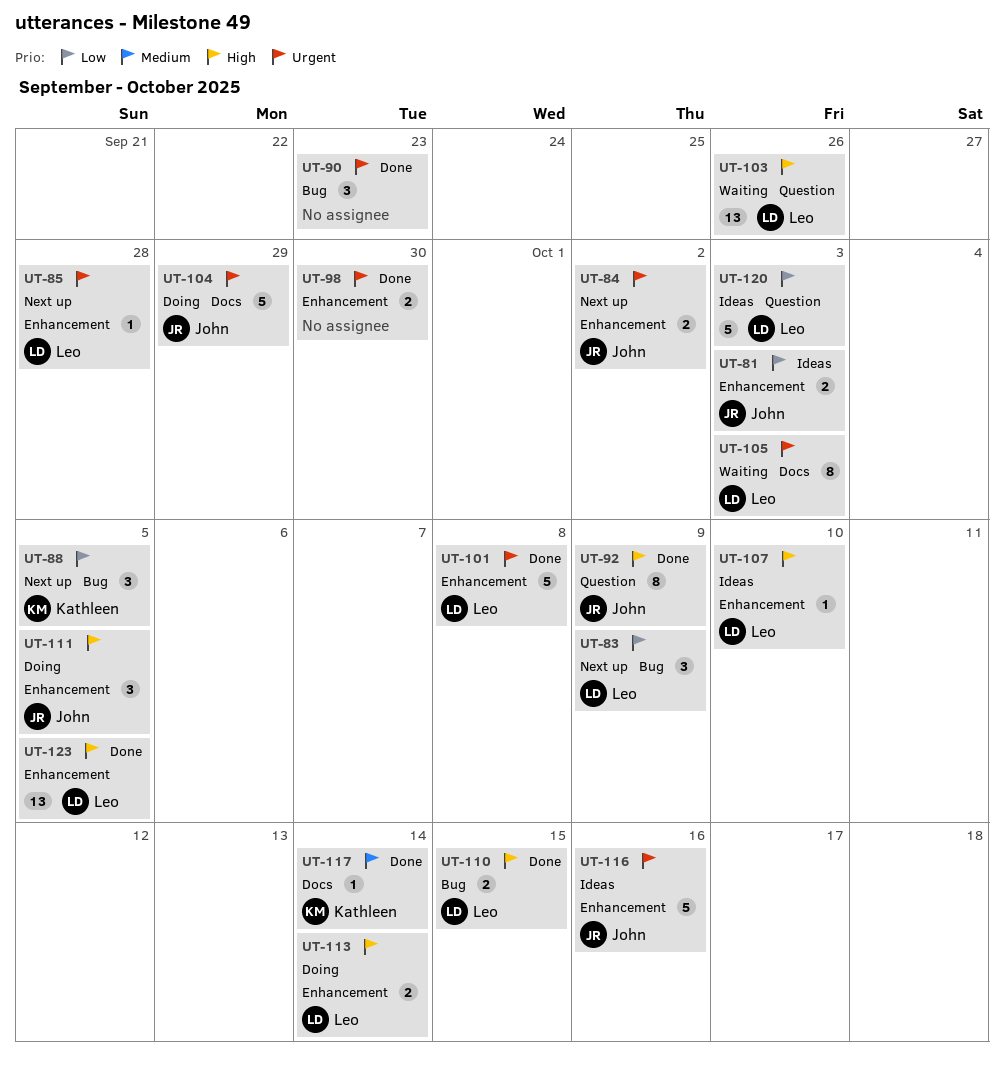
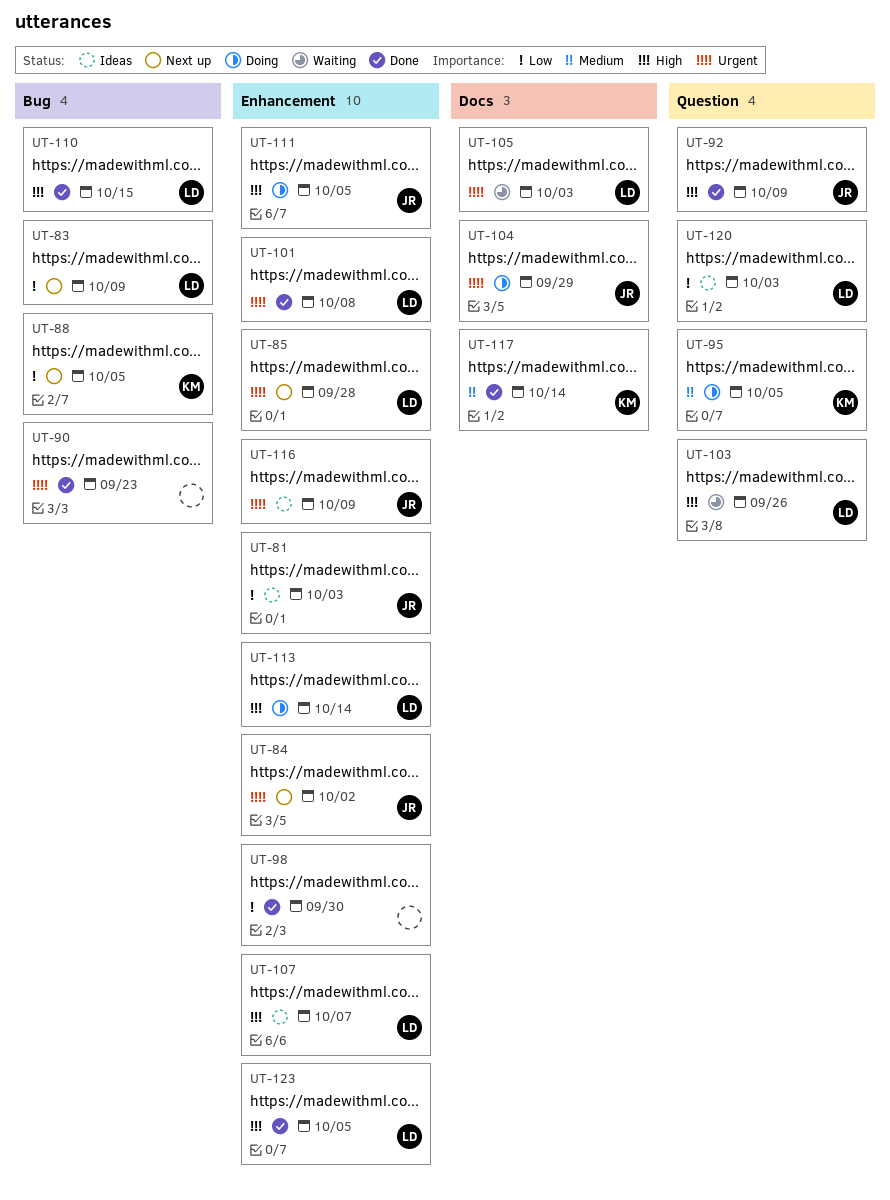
UT-95: none -> present
UT-98, priority: Urgent -> Low
UT-107, due: Oct 10 -> Oct 7
UT-116, due: Oct 16 -> Oct 9

